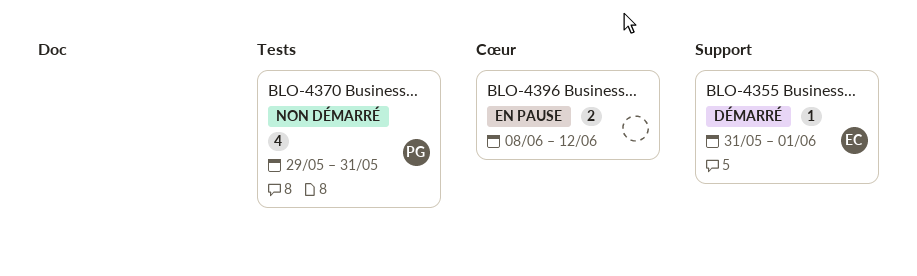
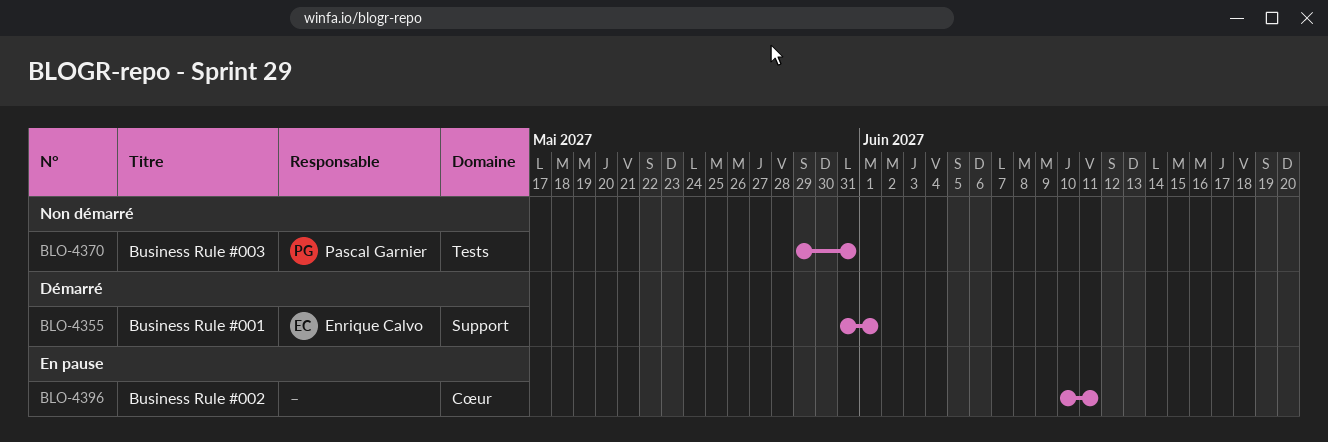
BLO-4396, start: Jun 8 -> Jun 10
BLO-4396, due: Jun 12 -> Jun 11

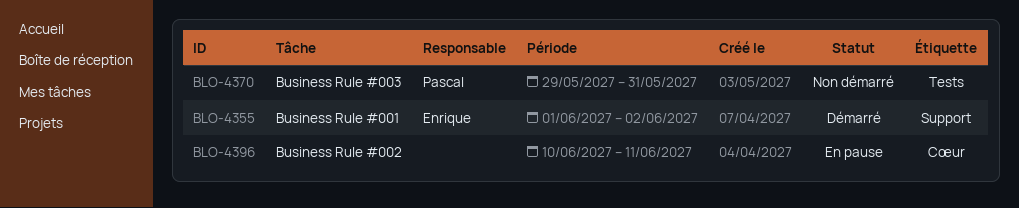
BLO-4355, start: May 31 -> Jun 1
BLO-4355, due: Jun 1 -> Jun 2

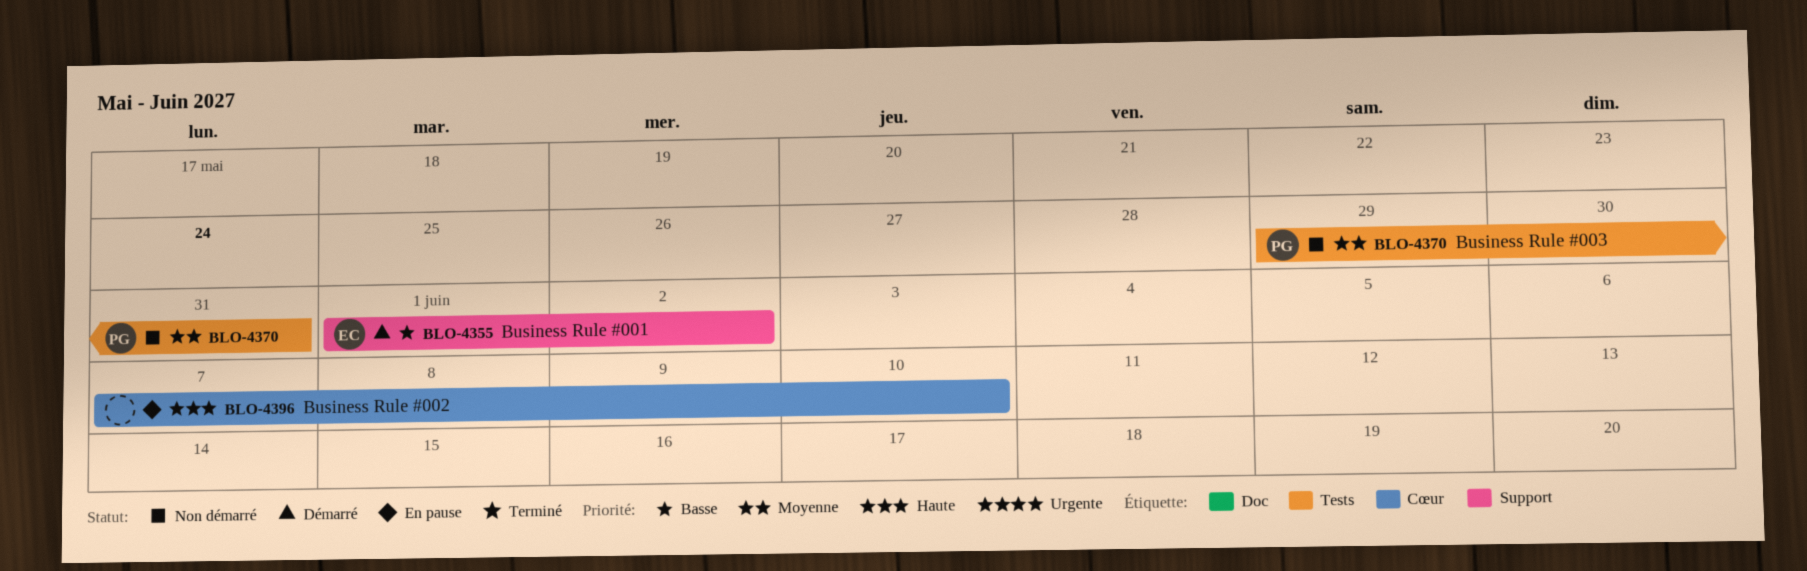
BLO-4396, start: Jun 10 -> Jun 7
BLO-4396, due: Jun 11 -> Jun 10

